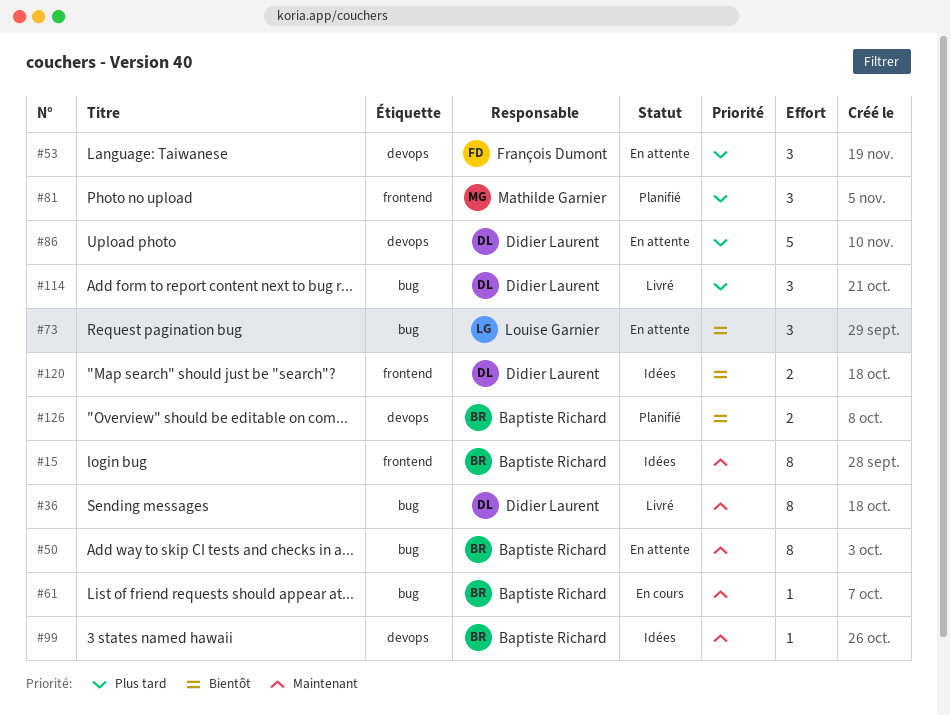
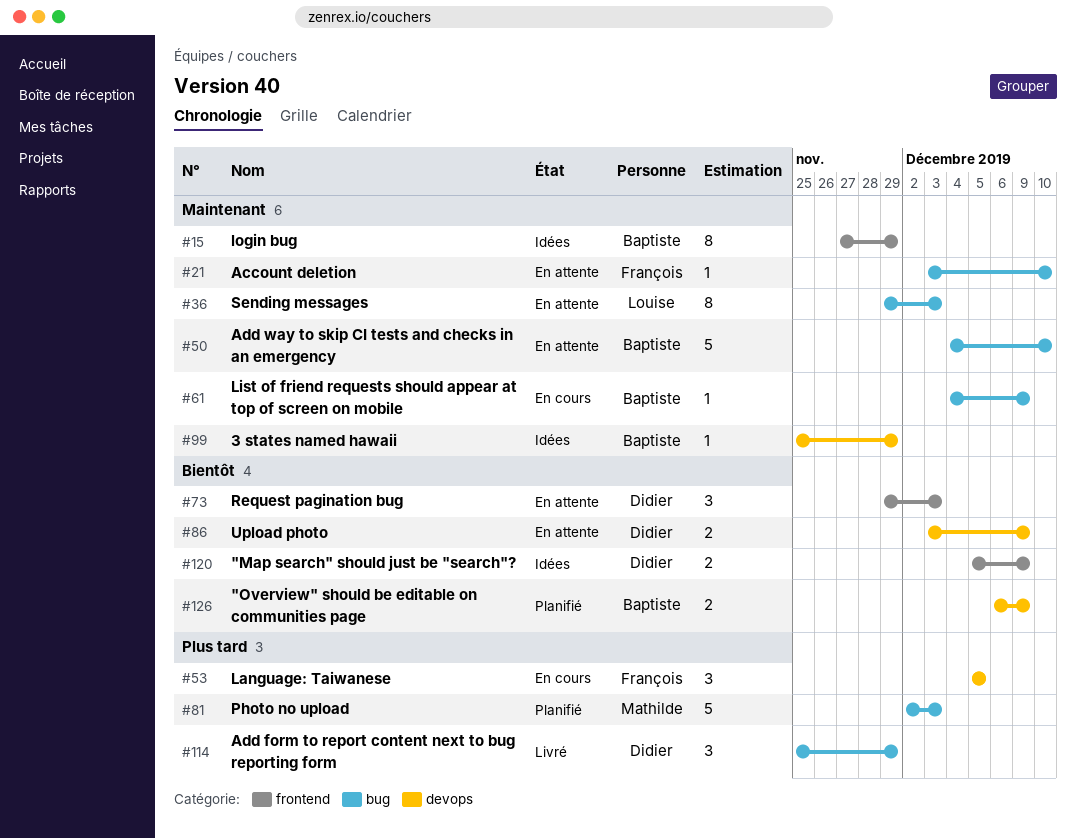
#21: none -> present
#36, status: Livré -> En attente
#36, owner: Didier Laurent -> Louise Garnier
#50, estimate: 8 -> 5
#53, status: En attente -> En cours
#73, owner: Louise Garnier -> Didier Laurent
#73, label: bug -> frontend
#81, label: frontend -> bug
#81, estimate: 3 -> 5
#86, priority: Plus tard -> Bientôt
#86, estimate: 5 -> 2

